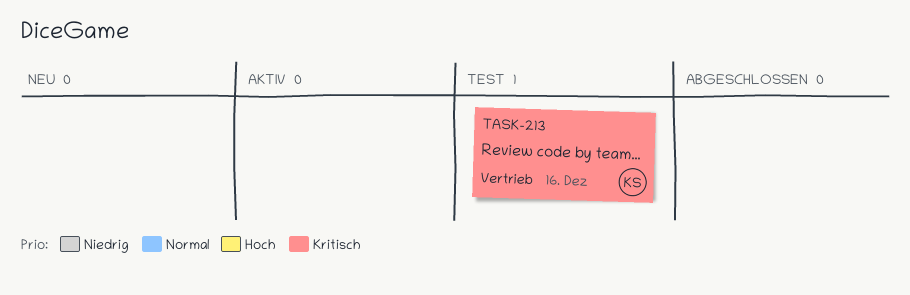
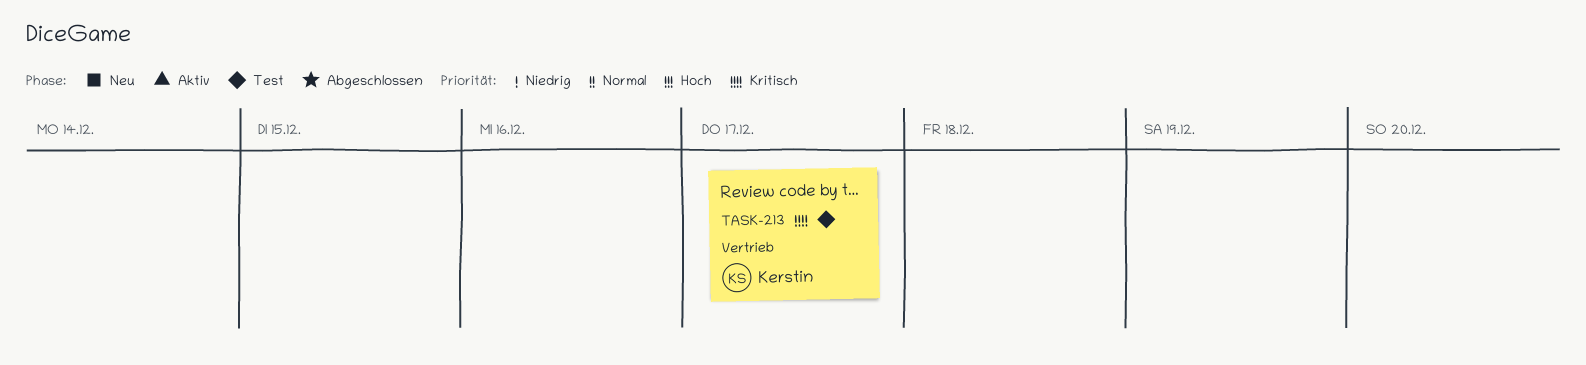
TASK-213, due: Dec 16 -> Dec 17

